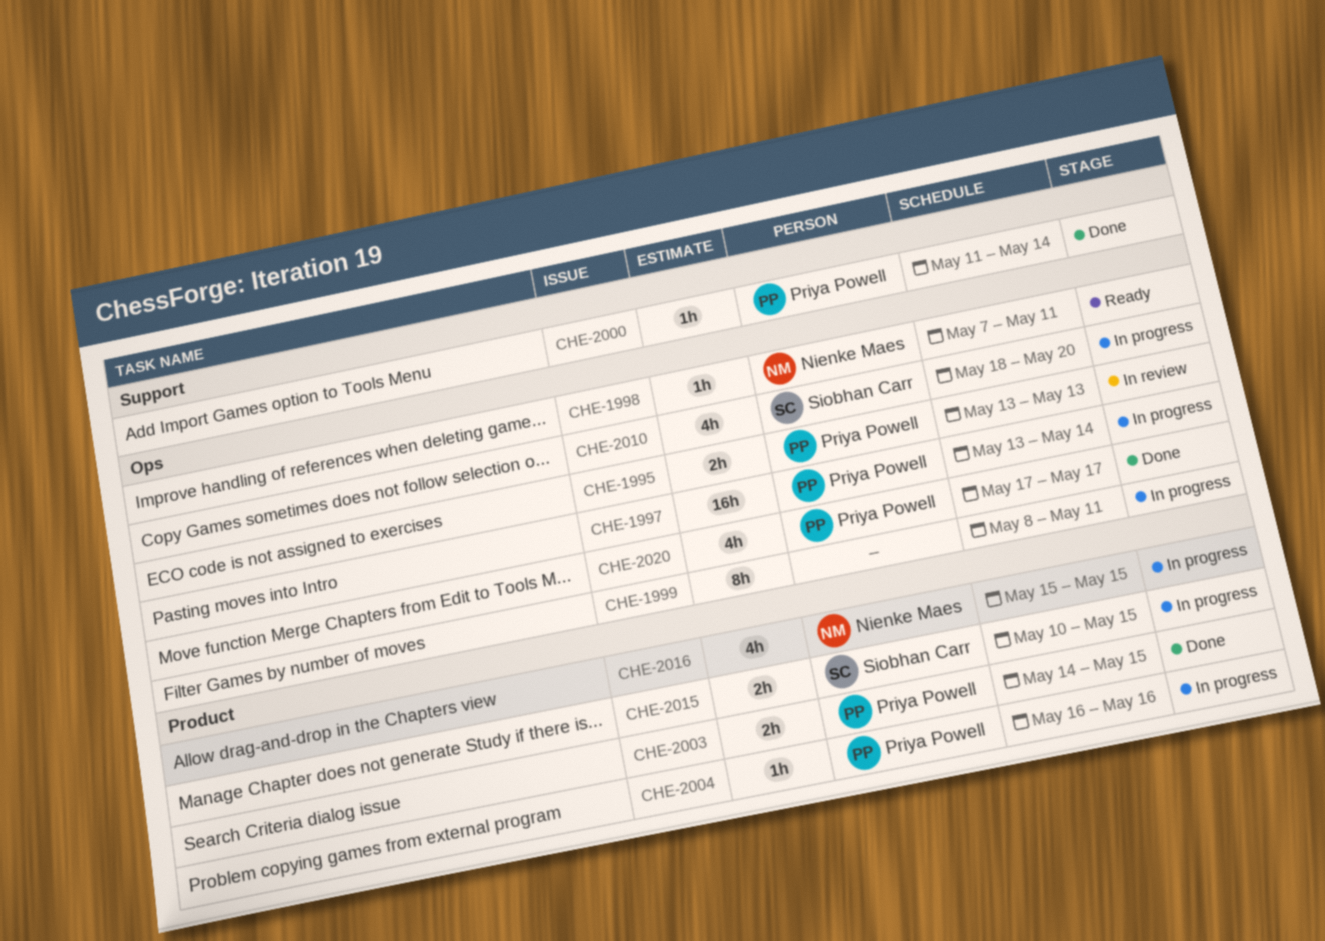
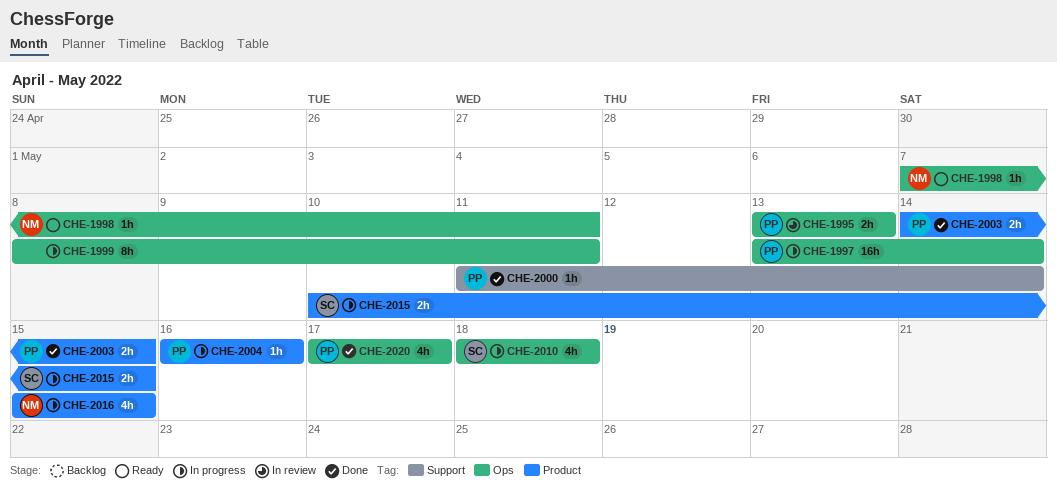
CHE-2010, due: May 20 -> May 18

